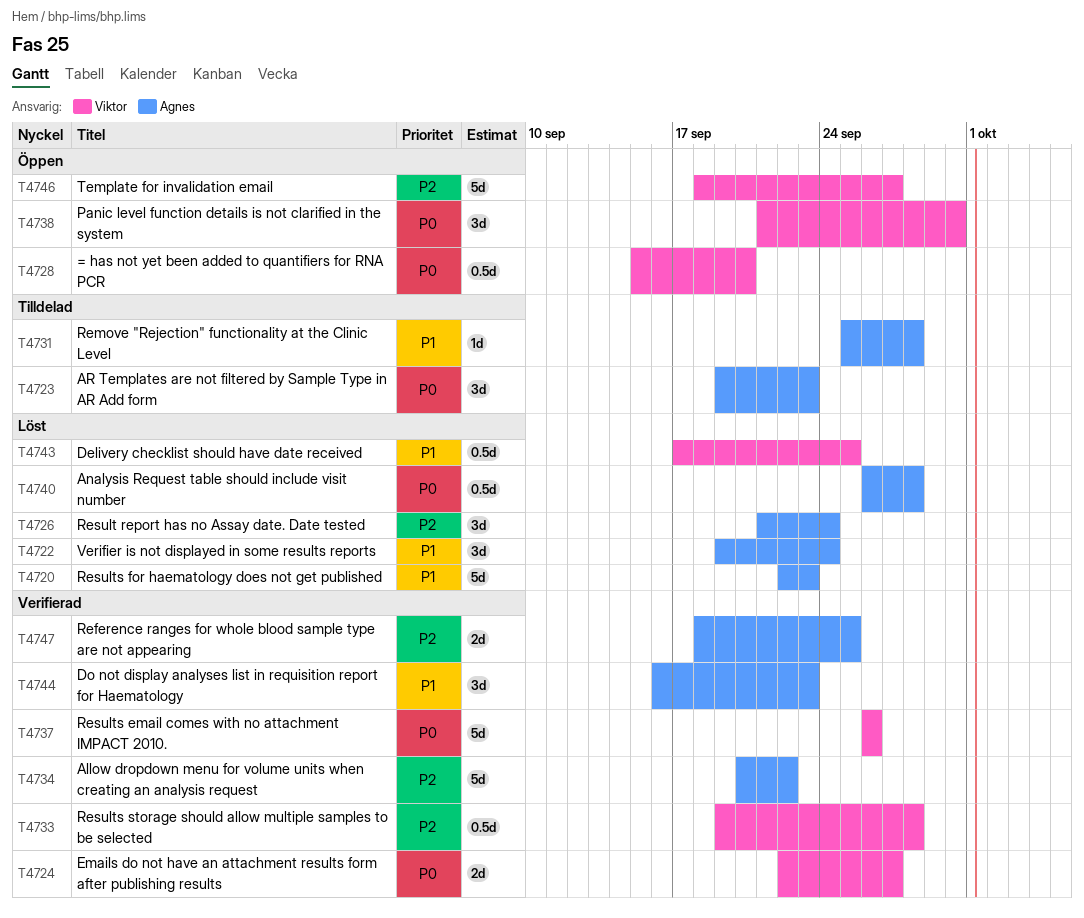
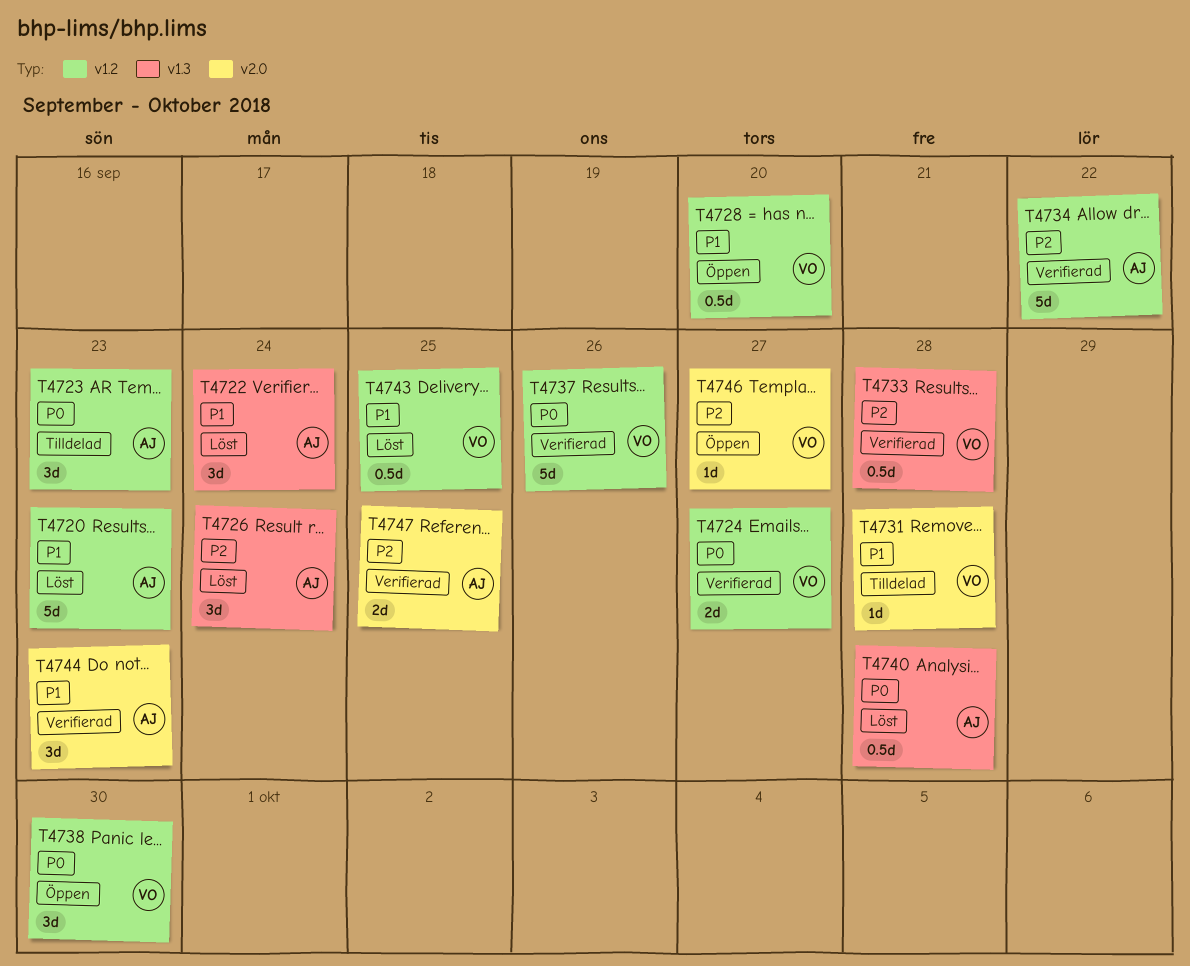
T4728, priority: P0 -> P1
T4731, owner: Agnes -> Viktor
T4746, estimate: 5d -> 1d

